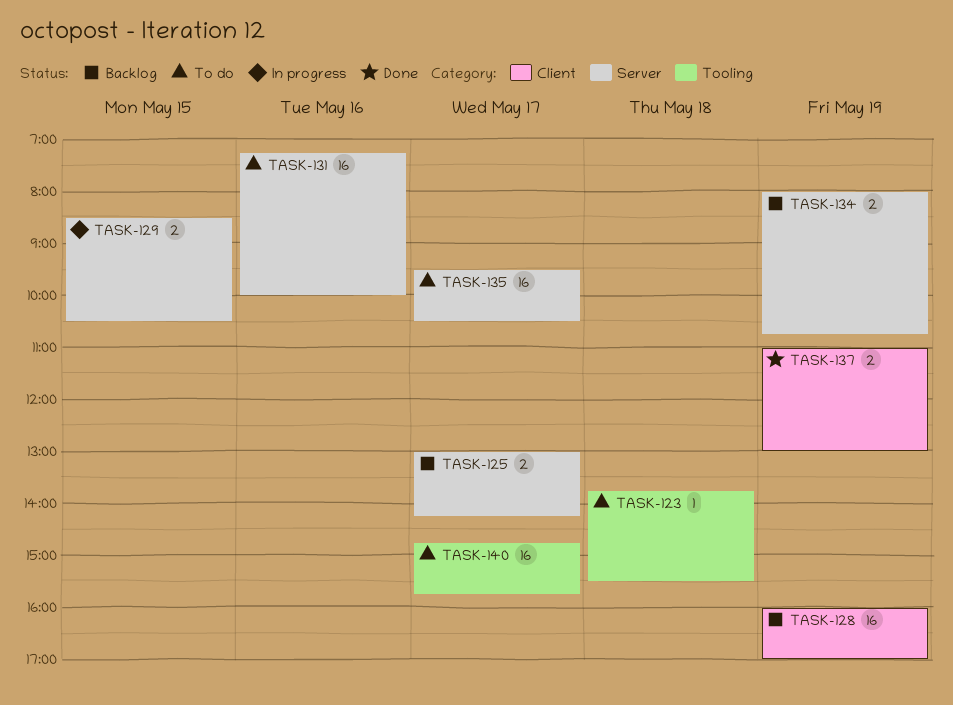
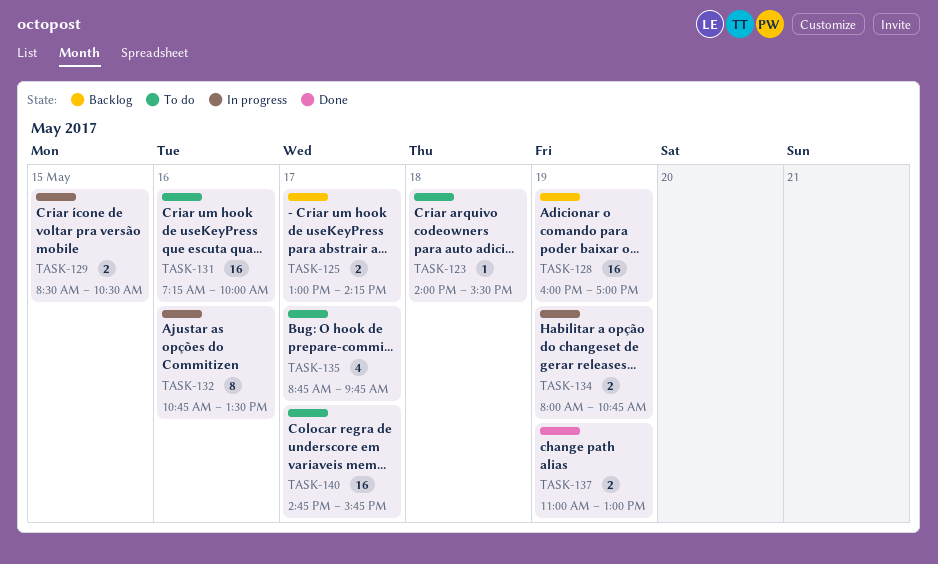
TASK-123, begins: 13:45 -> 14:00
TASK-132: none -> present
TASK-134, status: Backlog -> In progress
TASK-135, estimate: 16 -> 4
TASK-135, begins: 09:30 -> 08:45
TASK-135, ends: 10:30 -> 09:45

